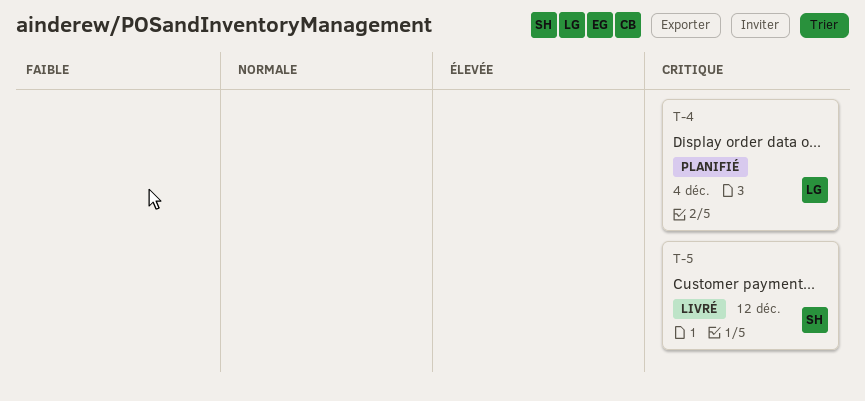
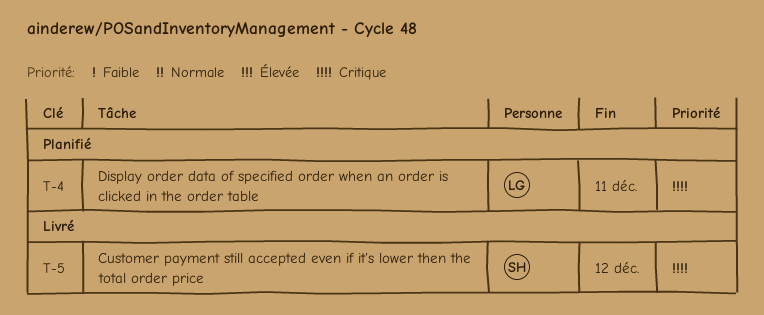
T-4, due: Dec 4 -> Dec 11

